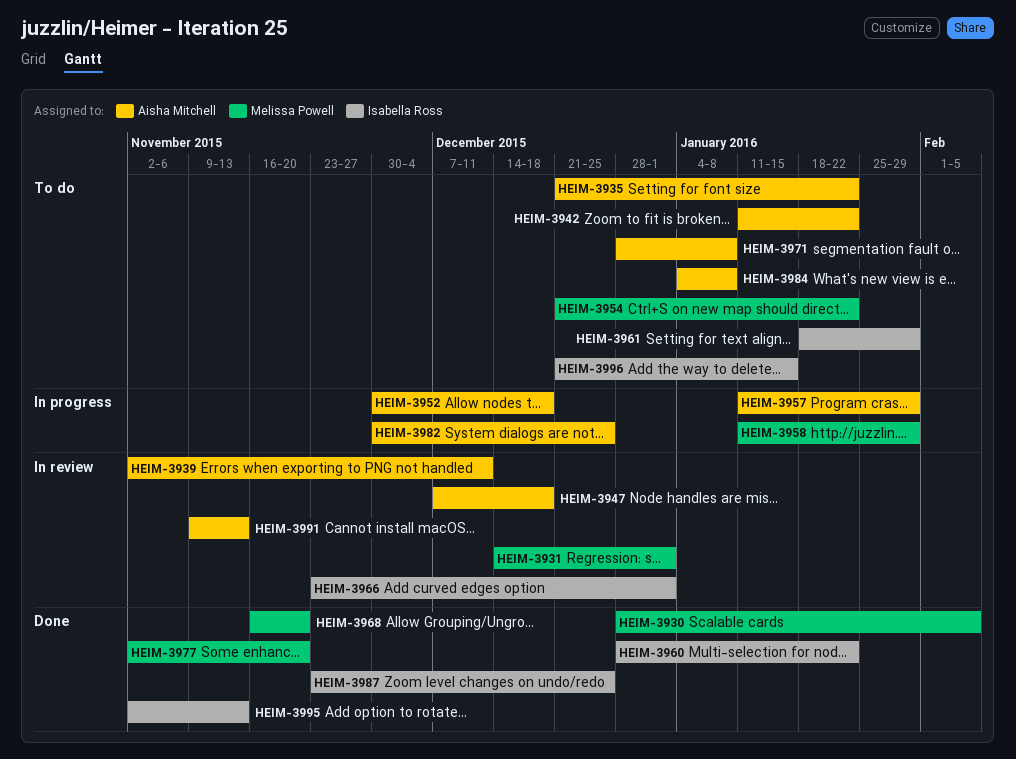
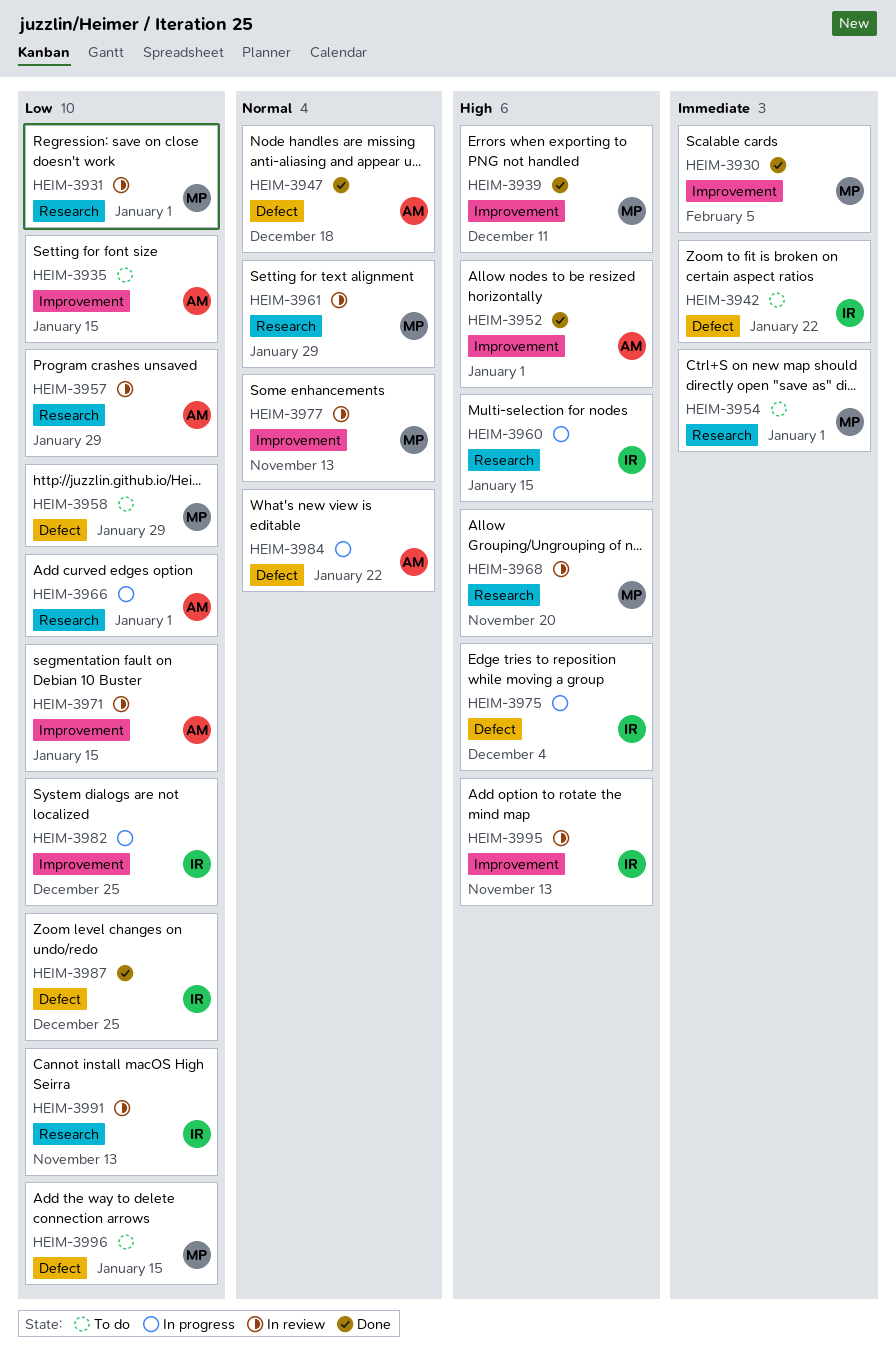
HEIM-3935, due: Jan 22 -> Jan 15
HEIM-3939, status: In review -> Done
HEIM-3939, owner: Aisha Mitchell -> Melissa Powell
HEIM-3942, owner: Aisha Mitchell -> Isabella Ross
HEIM-3947, status: In review -> Done
HEIM-3952, status: In progress -> Done
HEIM-3952, due: Dec 18 -> Jan 1
HEIM-3954, due: Jan 22 -> Jan 1
HEIM-3957, status: In progress -> In review
HEIM-3958, status: In progress -> To do
HEIM-3960, status: Done -> In progress
HEIM-3960, due: Jan 22 -> Jan 15
HEIM-3961, status: To do -> In review
HEIM-3961, owner: Isabella Ross -> Melissa Powell
HEIM-3966, status: In review -> In progress
HEIM-3966, owner: Isabella Ross -> Aisha Mitchell
HEIM-3968, status: Done -> In review
HEIM-3971, status: To do -> In review
HEIM-3971, due: Jan 8 -> Jan 15
HEIM-3975: none -> present
HEIM-3977, status: Done -> In review
HEIM-3977, due: Nov 20 -> Nov 13
HEIM-3982, owner: Aisha Mitchell -> Isabella Ross
HEIM-3984, status: To do -> In progress
HEIM-3984, due: Jan 8 -> Jan 22
HEIM-3991, owner: Aisha Mitchell -> Isabella Ross
HEIM-3995, status: Done -> In review
HEIM-3996, owner: Isabella Ross -> Melissa Powell

